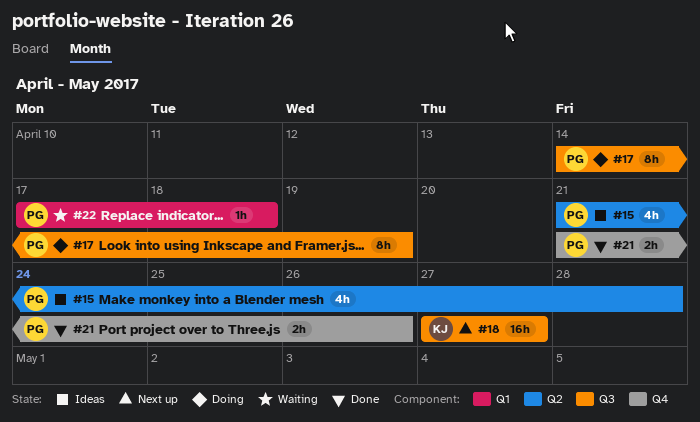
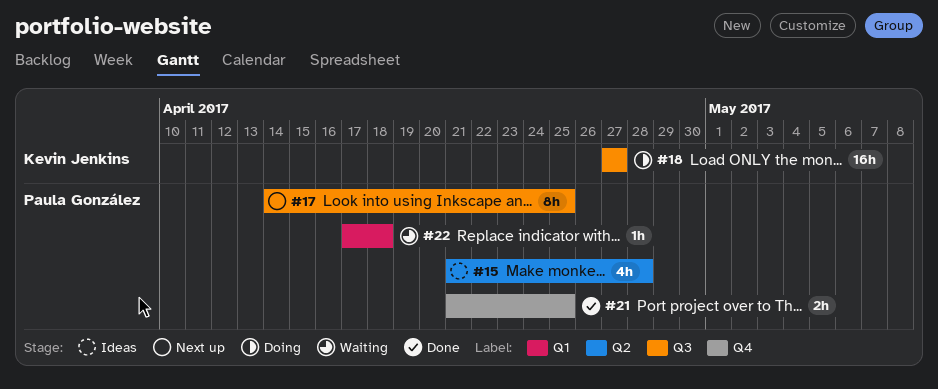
#17, status: Doing -> Next up
#17, due: Apr 19 -> Apr 25
#18, status: Next up -> Doing
#21, due: Apr 26 -> Apr 25

